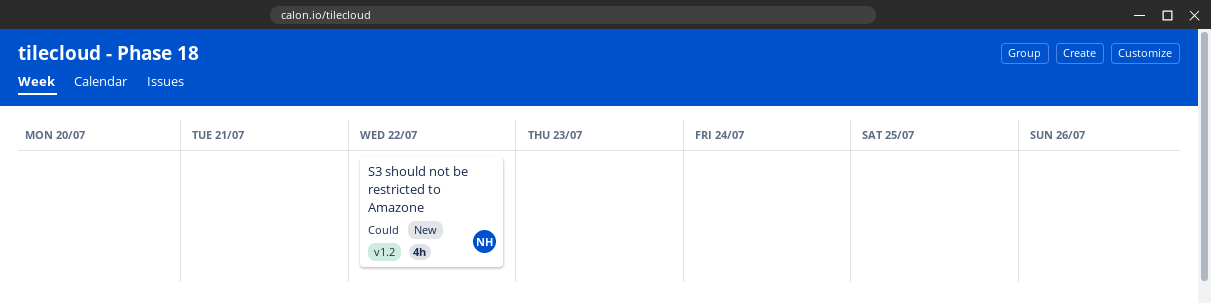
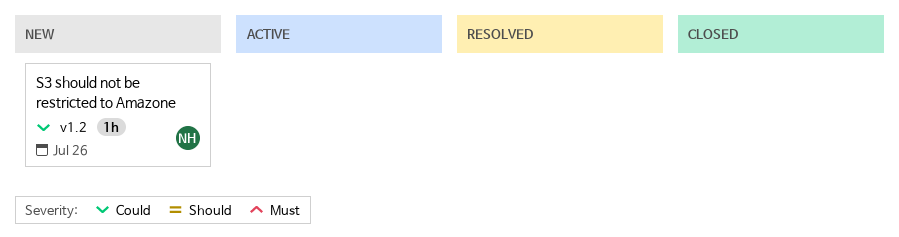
S3 should not be restricted to Amazone, estimate: 4h -> 1h
S3 should not be restricted to Amazone, due: Jul 22 -> Jul 26

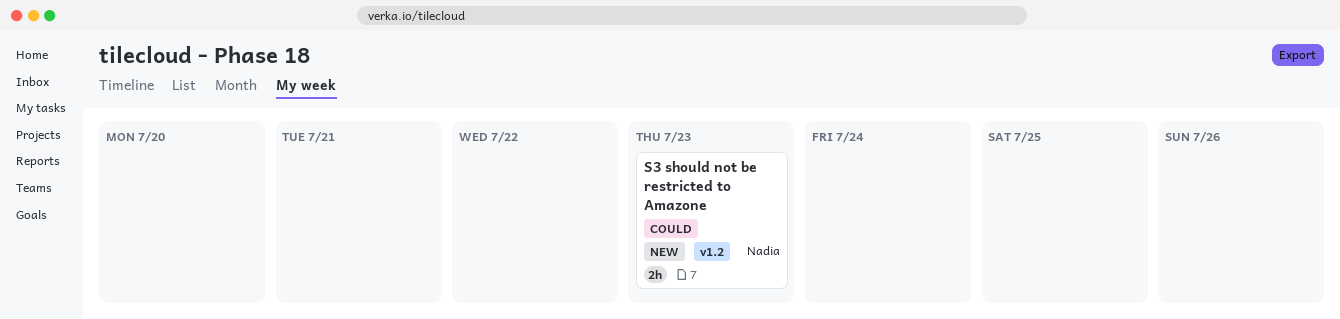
S3 should not be restricted to Amazone, estimate: 1h -> 2h
S3 should not be restricted to Amazone, due: Jul 26 -> Jul 23

